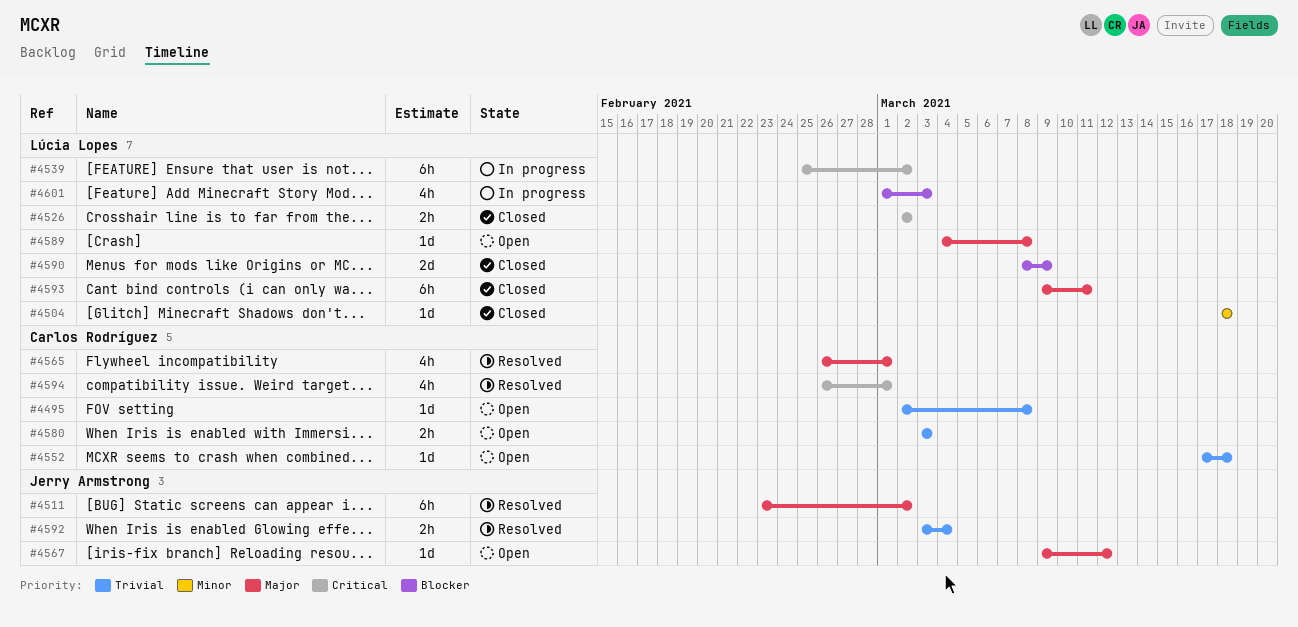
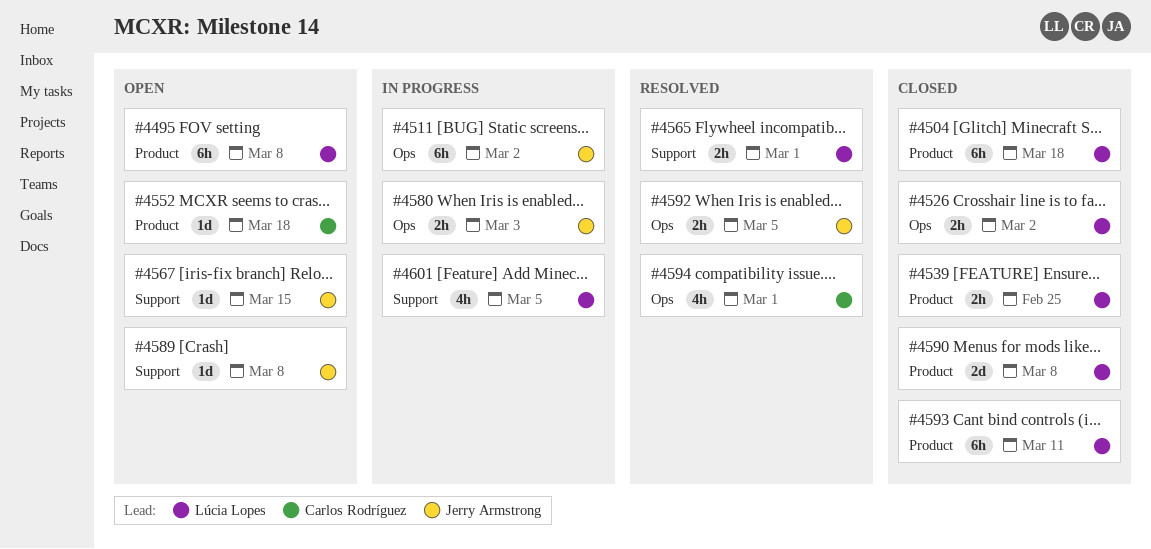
#4495, owner: Carlos Rodríguez -> Lúcia Lopes
#4495, estimate: 1d -> 6h
#4504, estimate: 1d -> 6h
#4511, status: Resolved -> In progress
#4539, status: In progress -> Closed
#4539, estimate: 6h -> 2h
#4539, due: Mar 2 -> Feb 25
#4565, owner: Carlos Rodríguez -> Lúcia Lopes
#4565, estimate: 4h -> 2h
#4567, due: Mar 12 -> Mar 15
#4580, status: Open -> In progress
#4580, owner: Carlos Rodríguez -> Jerry Armstrong
#4589, owner: Lúcia Lopes -> Jerry Armstrong
#4590, due: Mar 9 -> Mar 8
#4592, due: Mar 4 -> Mar 5
#4601, due: Mar 3 -> Mar 5

